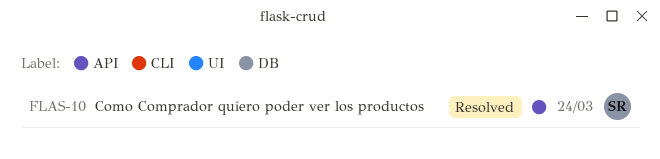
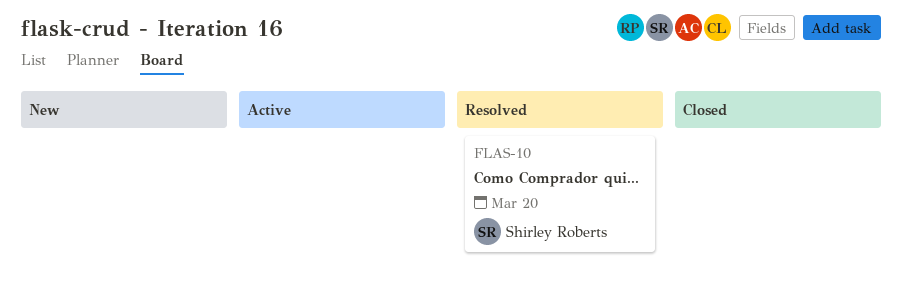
FLAS-10, due: Mar 24 -> Mar 20

